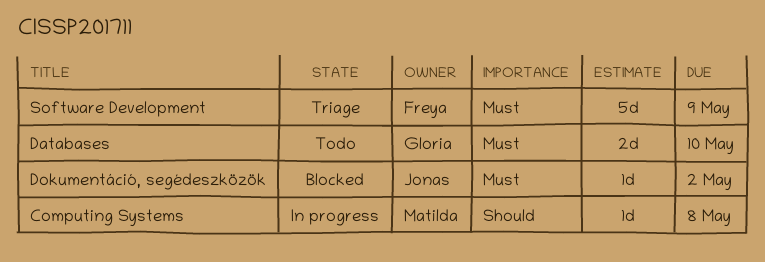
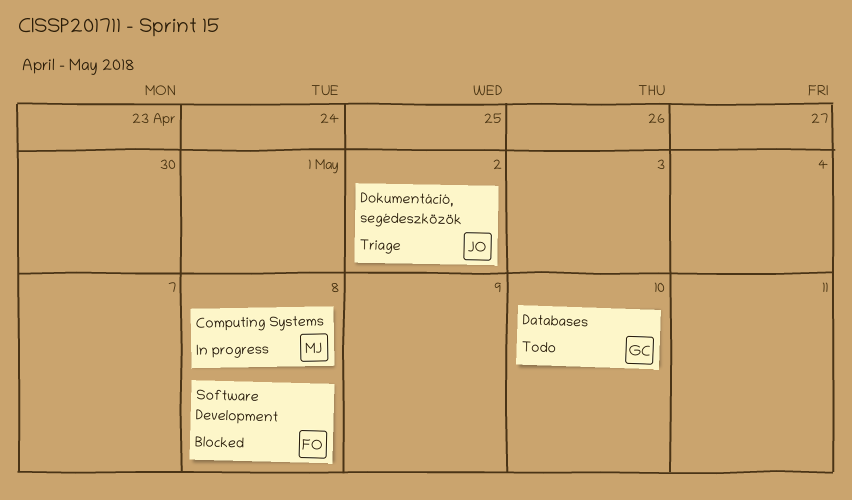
Dokumentáció, segédeszközök, status: Blocked -> Triage
Software Development, status: Triage -> Blocked
Software Development, due: May 9 -> May 8

